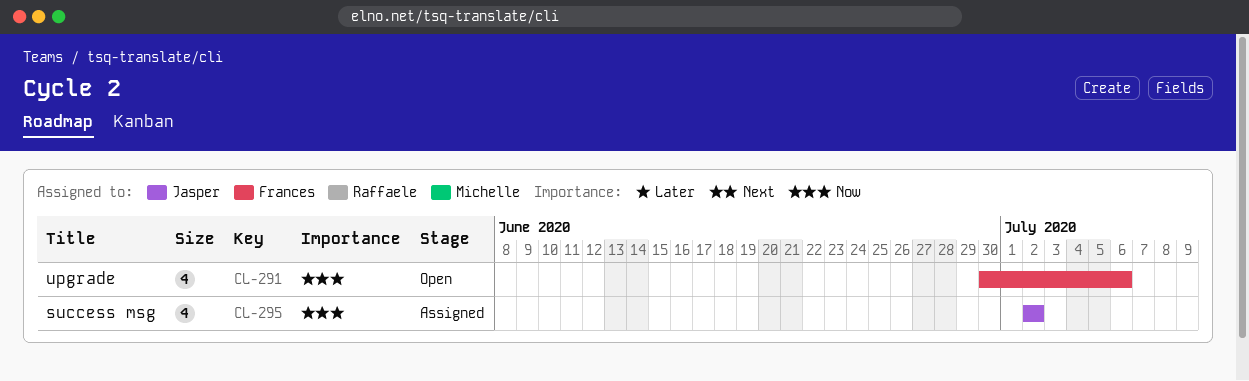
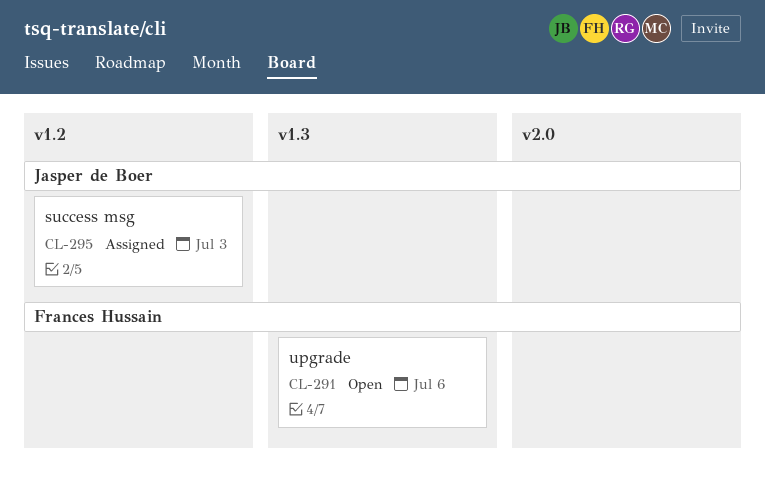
CL-295, due: Jul 2 -> Jul 3

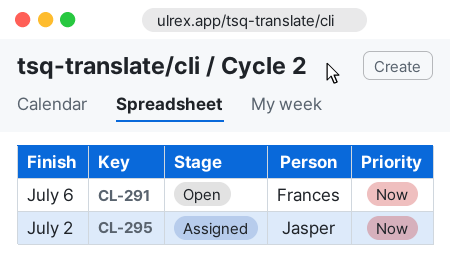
CL-295, due: Jul 3 -> Jul 2

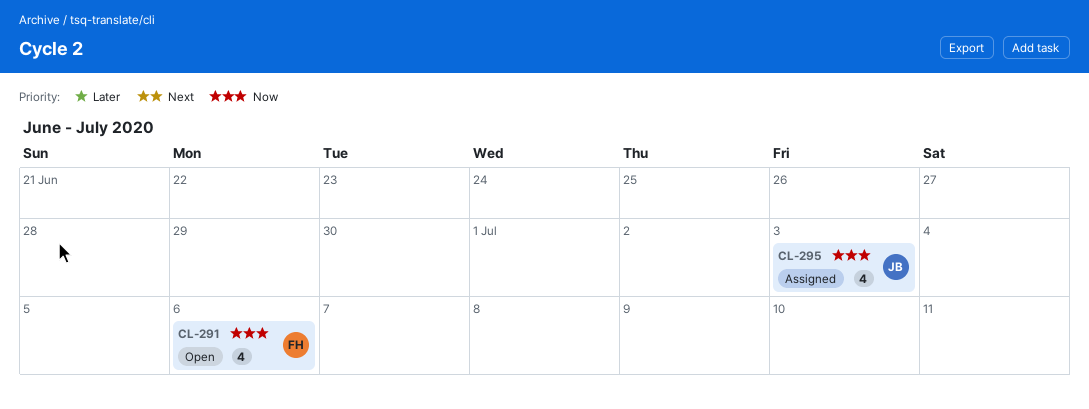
CL-295, due: Jul 2 -> Jul 3

